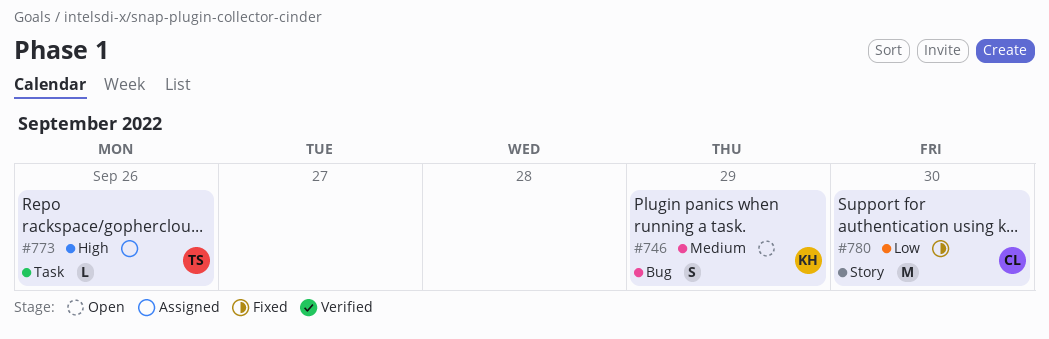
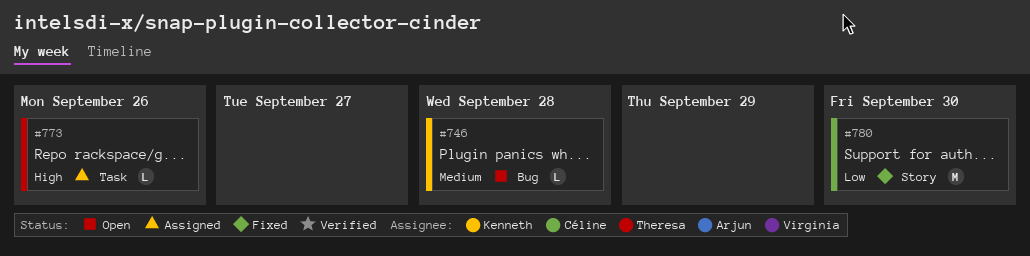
#746, estimate: S -> L
#746, due: Sep 29 -> Sep 28

